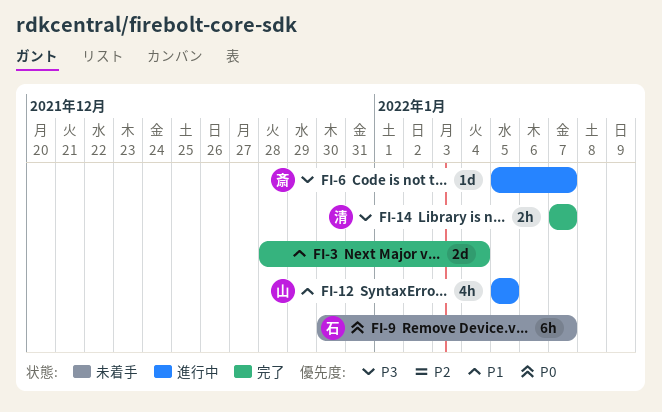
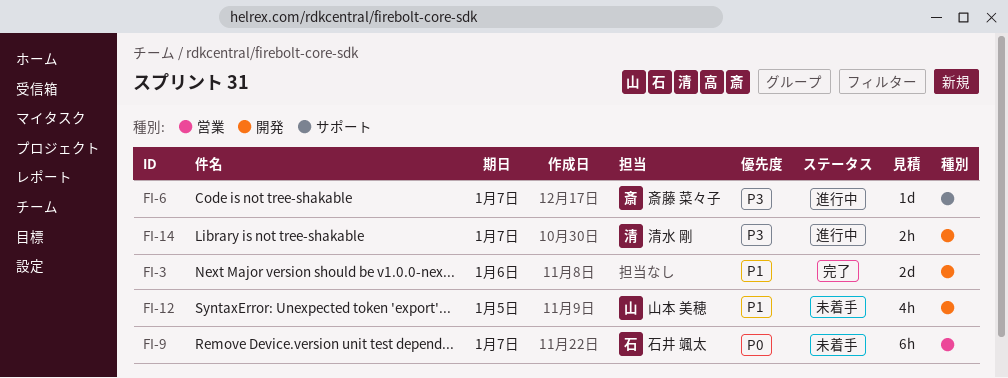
FI-3, due: Jan 4 -> Jan 6
FI-12, status: 進行中 -> 未着手
FI-14, status: 完了 -> 進行中

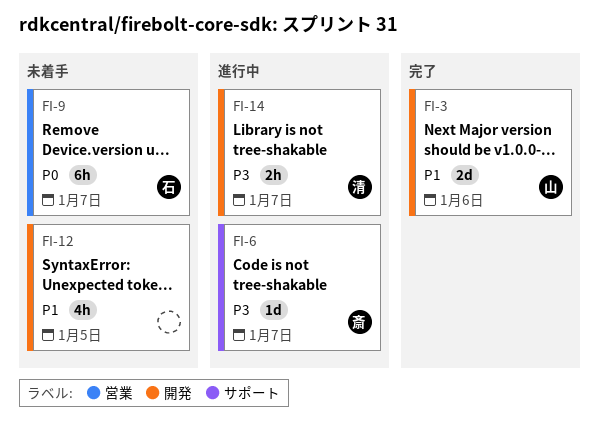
FI-3, owner: none -> 山本 美穂
FI-12, owner: 山本 美穂 -> none

